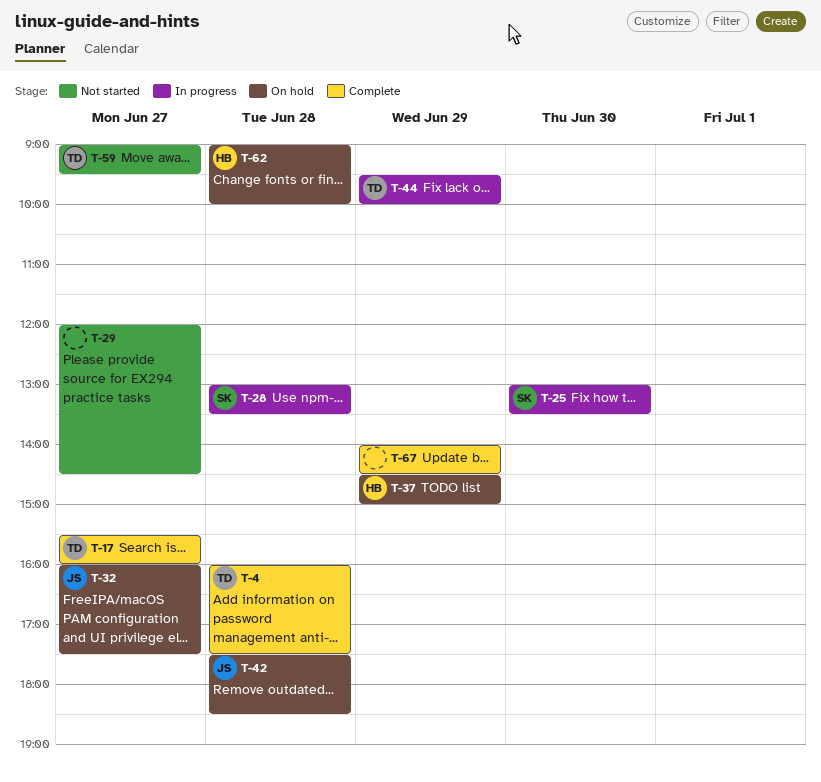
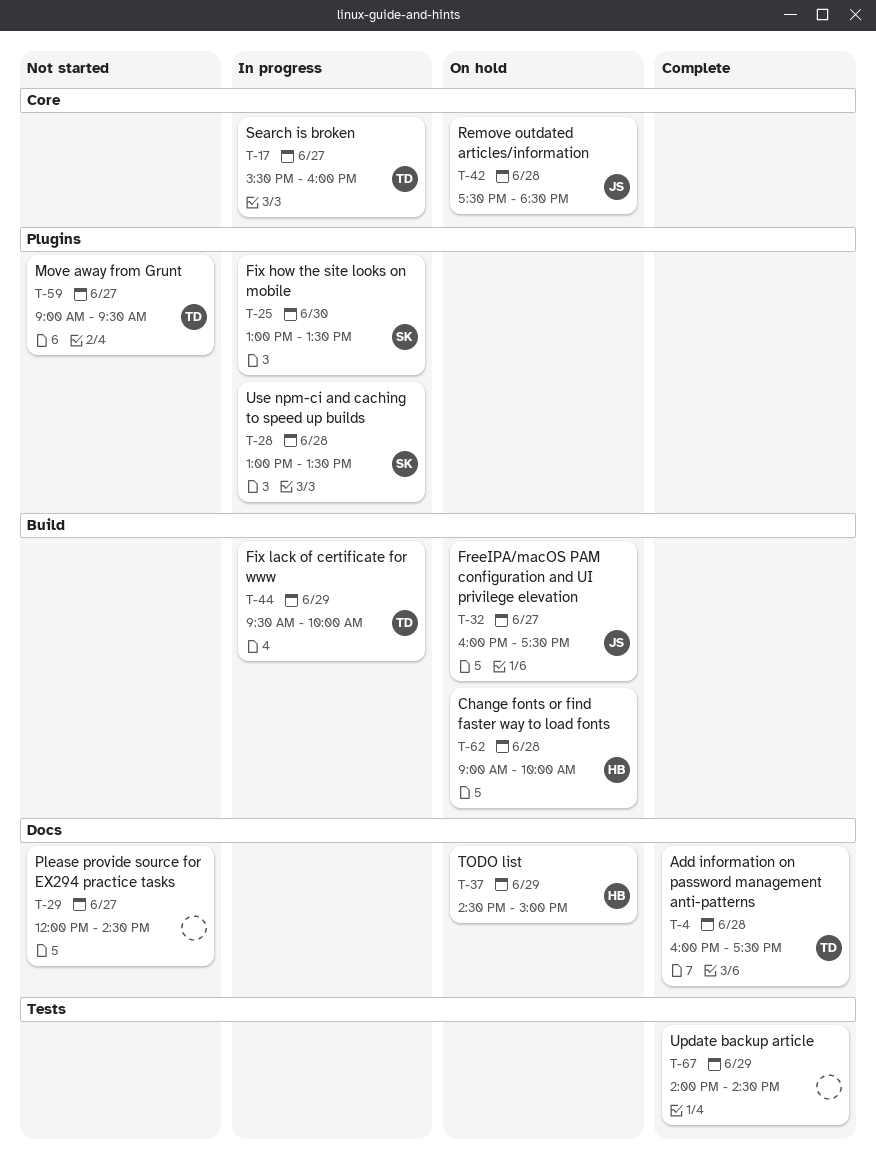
T-17, status: Complete -> In progress

